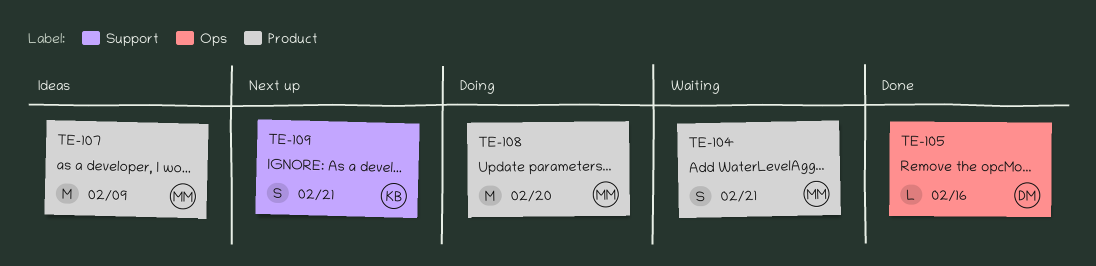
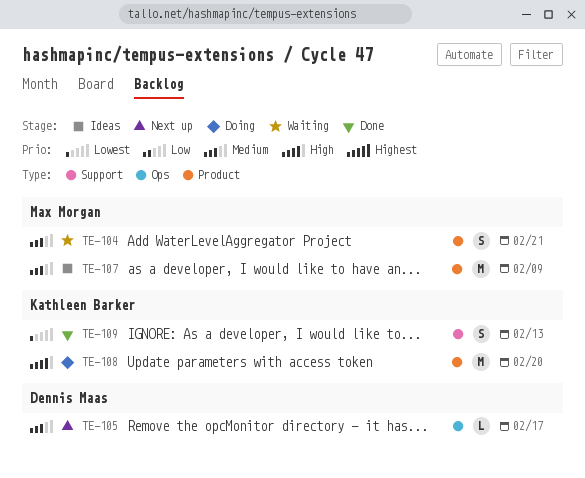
TE-105, status: Done -> Next up
TE-105, due: Feb 16 -> Feb 17
TE-108, owner: Max Morgan -> Kathleen Barker
TE-109, status: Next up -> Done
TE-109, due: Feb 21 -> Feb 13

